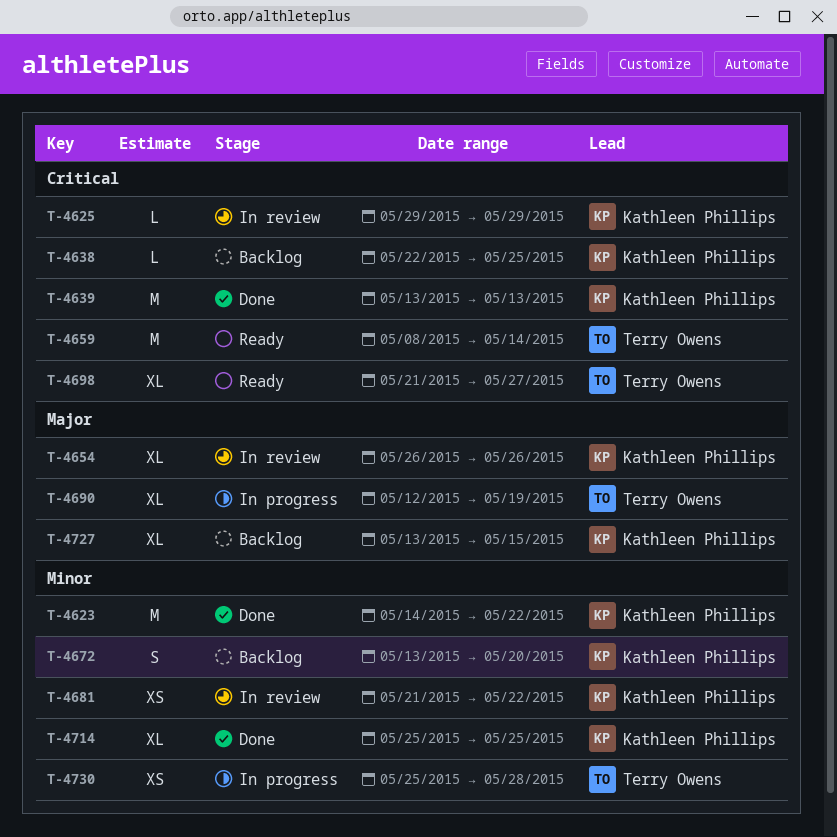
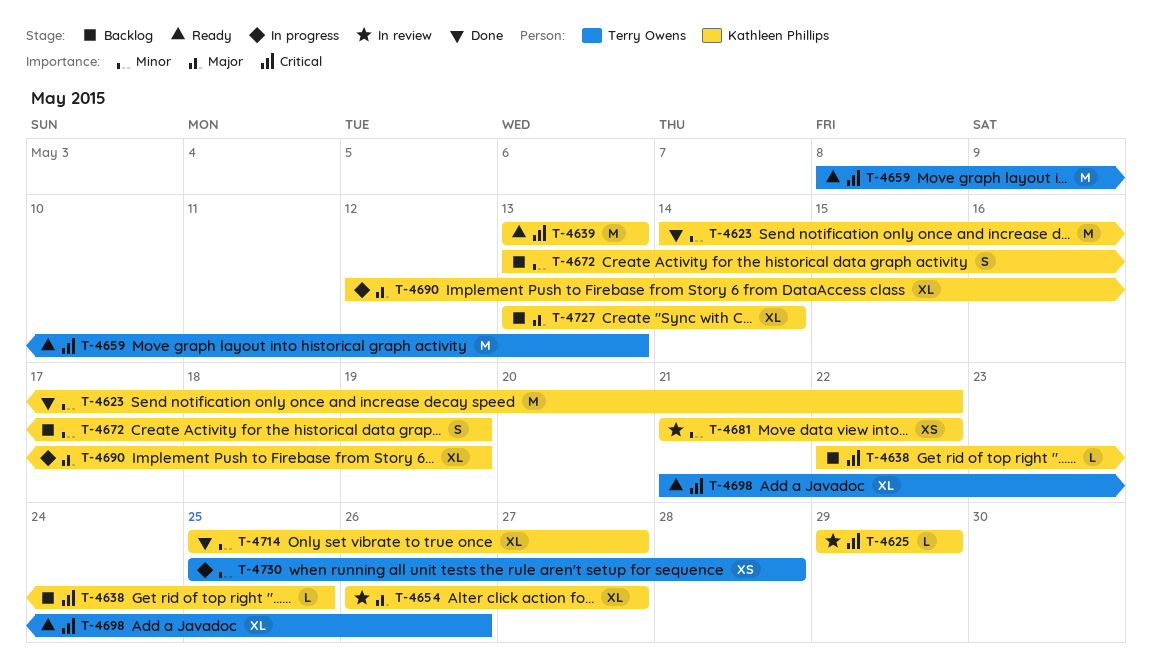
T-4639, status: Done -> Ready
T-4654, due: May 26 -> May 27
T-4659, due: May 14 -> May 13
T-4672, due: May 20 -> May 19
T-4690, owner: Terry Owens -> Kathleen Phillips
T-4698, due: May 27 -> May 26
T-4714, due: May 25 -> May 27
T-4727, due: May 15 -> May 14

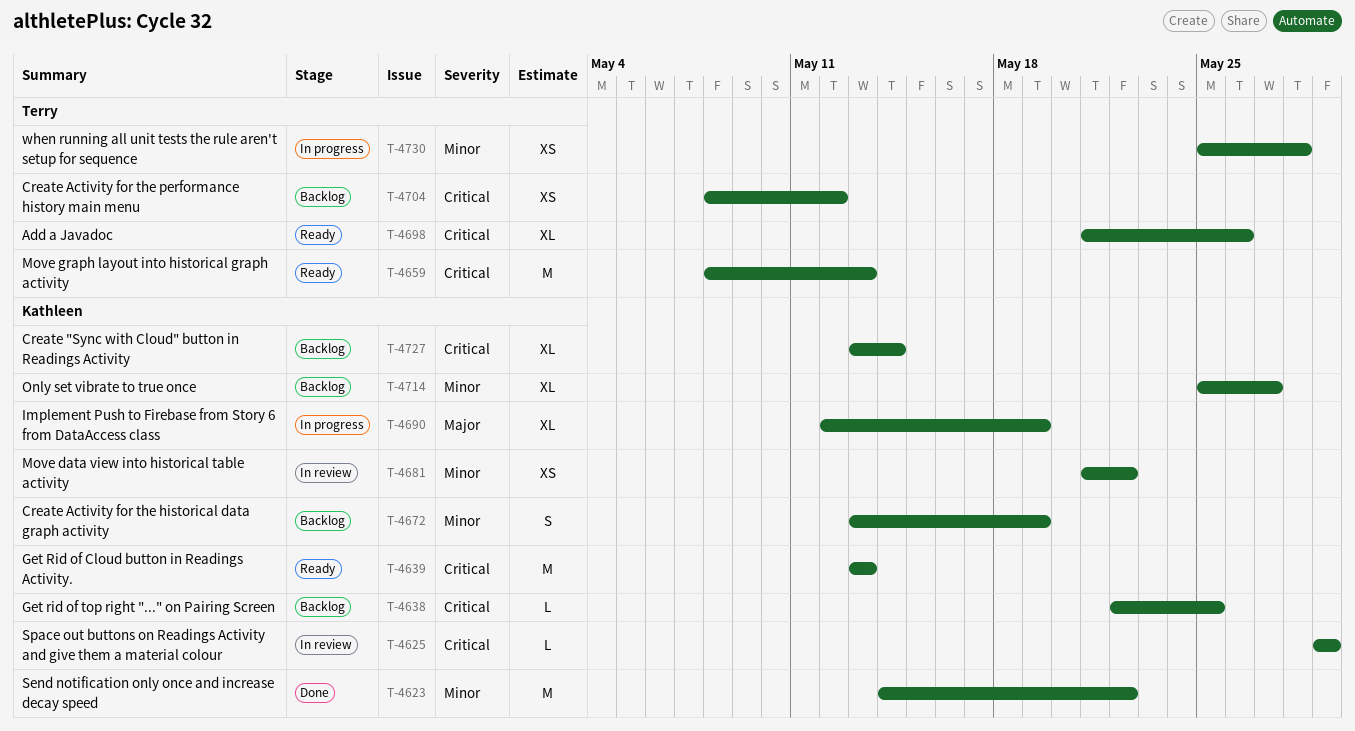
T-4654: present -> none
T-4704: none -> present
T-4714, status: Done -> Backlog
T-4727, priority: Major -> Critical

